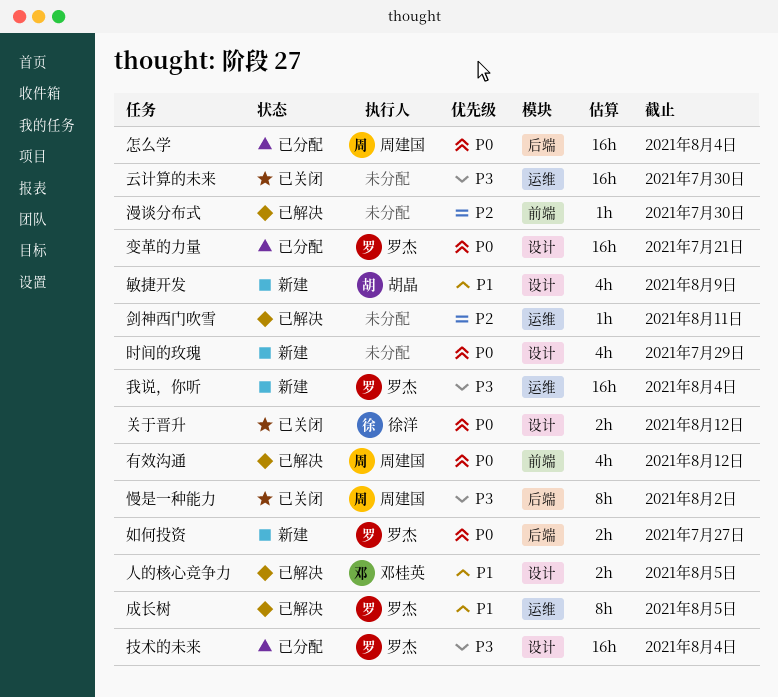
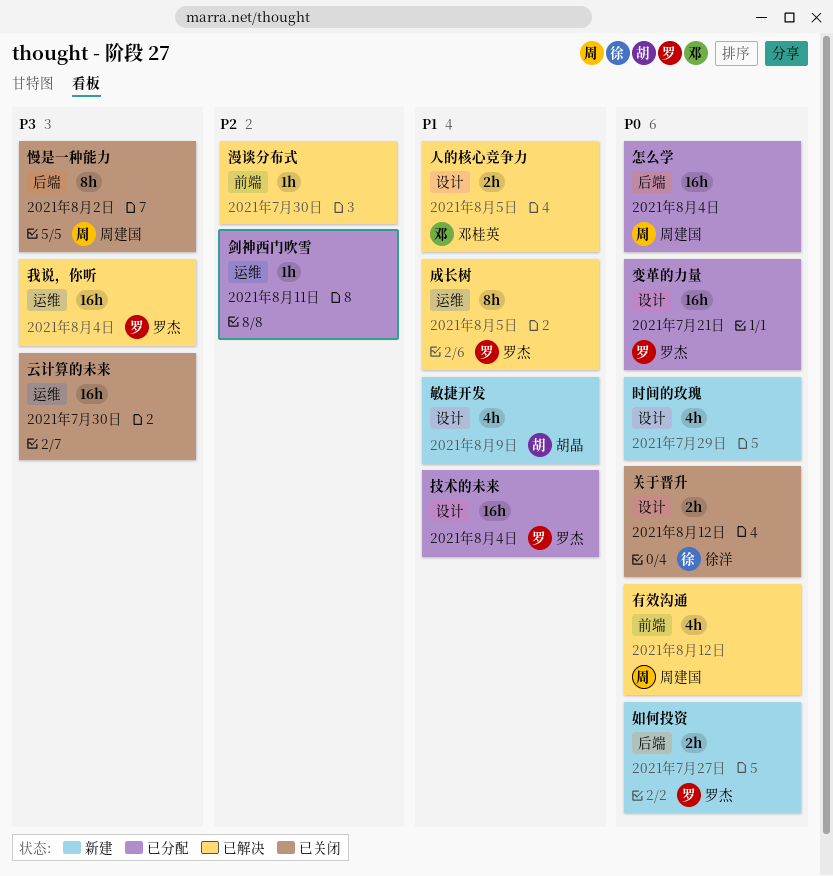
剑神西门吹雪, status: 已解决 -> 已分配
我说，你听, status: 新建 -> 已解决
技术的未来, priority: P3 -> P1

